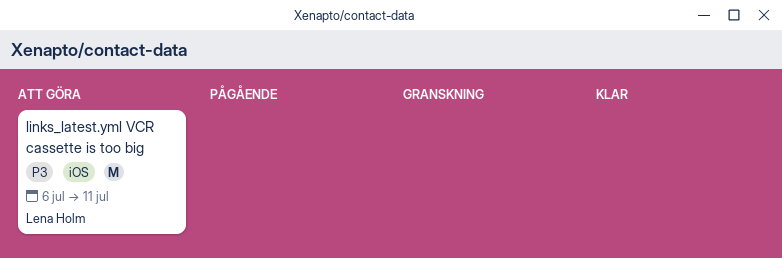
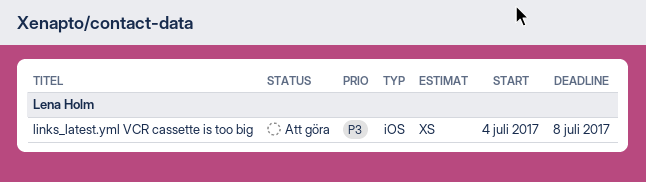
links_latest.yml VCR cassette is too big, estimate: M -> XS
links_latest.yml VCR cassette is too big, start: Jul 6 -> Jul 4
links_latest.yml VCR cassette is too big, due: Jul 11 -> Jul 8

